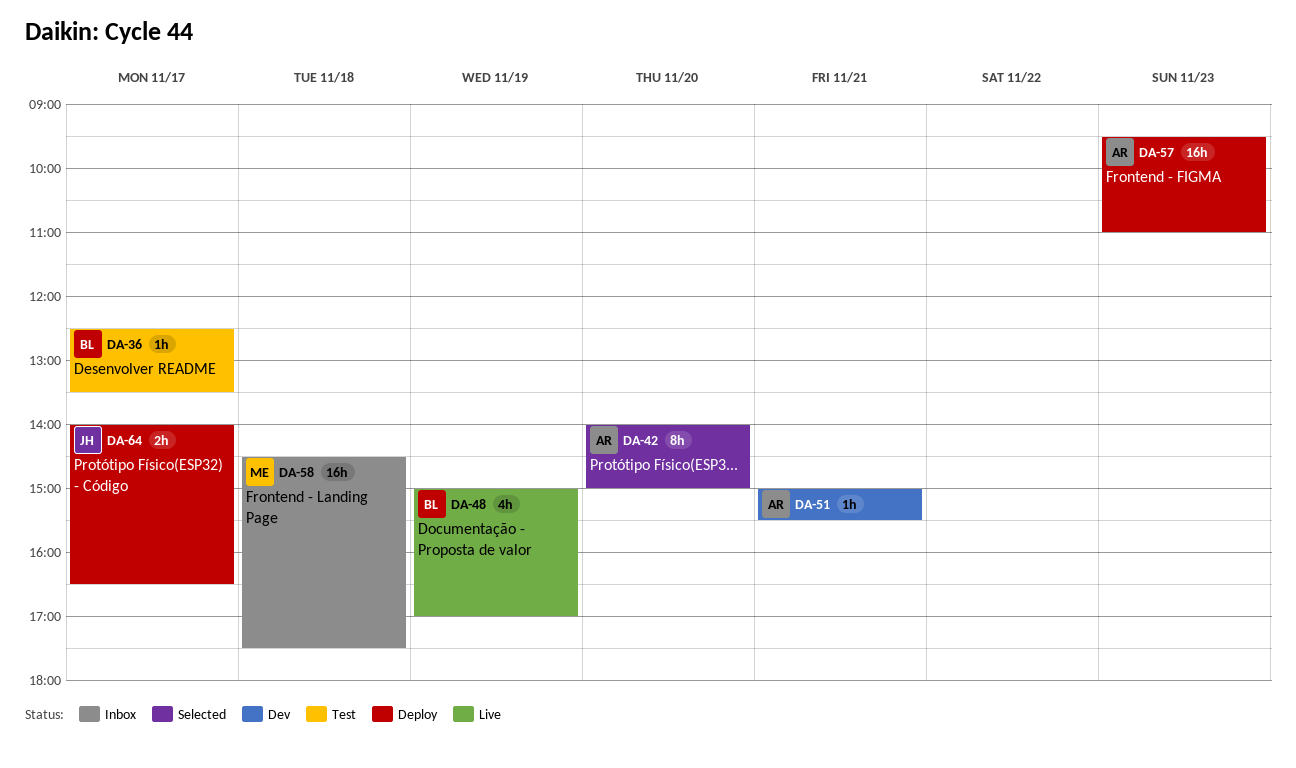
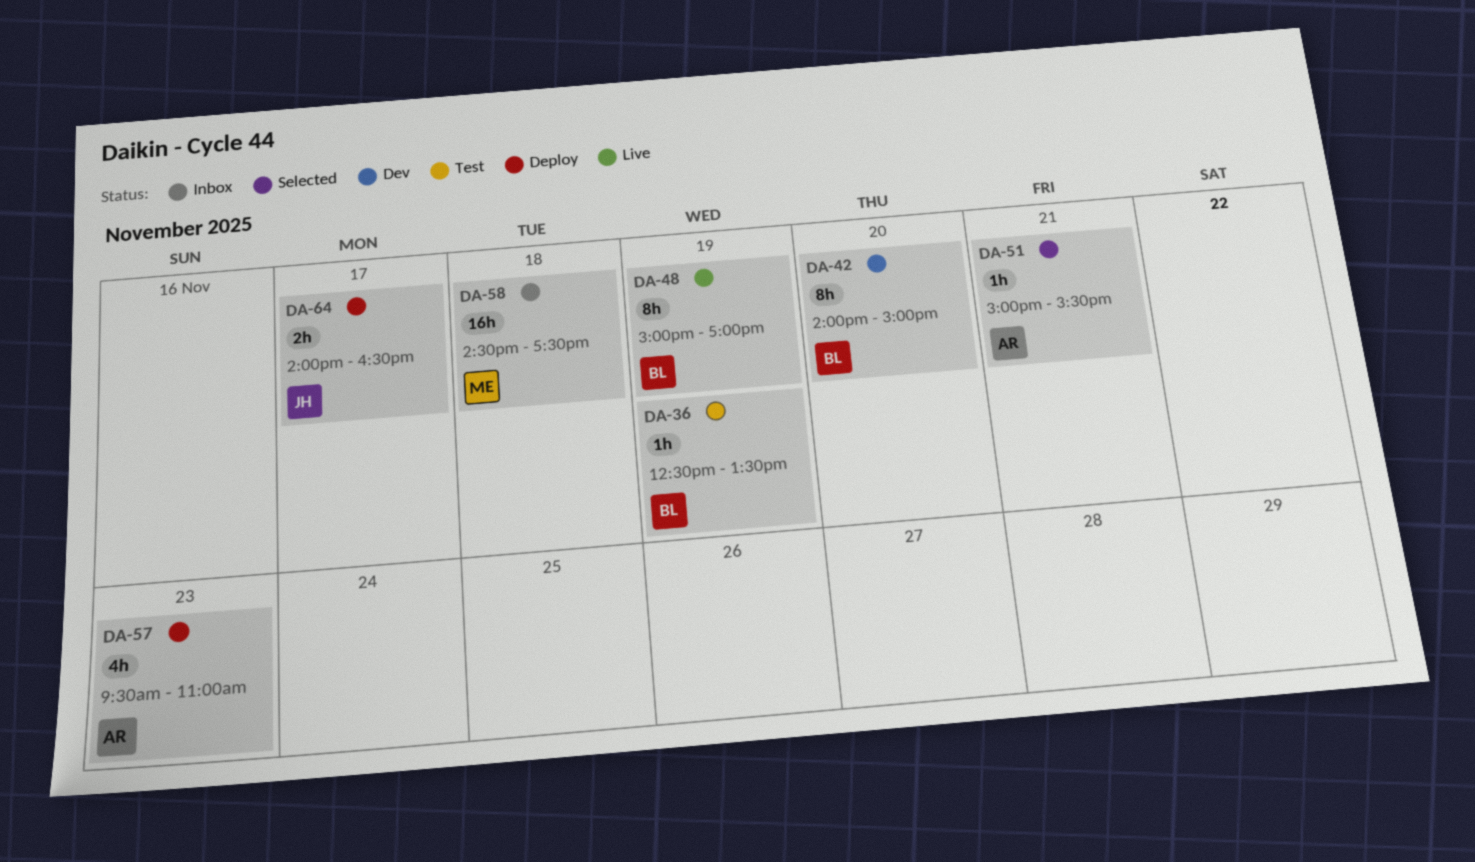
DA-36, day: Nov 17 -> Nov 19
DA-42, status: Selected -> Dev
DA-42, owner: AR -> BL
DA-48, estimate: 4h -> 8h
DA-51, status: Dev -> Selected
DA-57, estimate: 16h -> 4h

